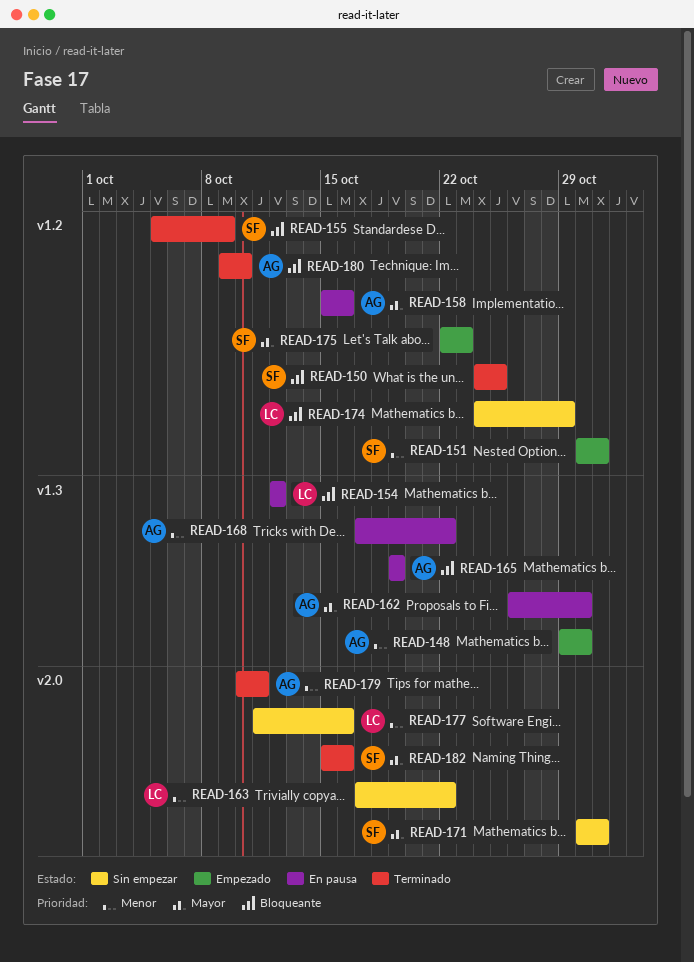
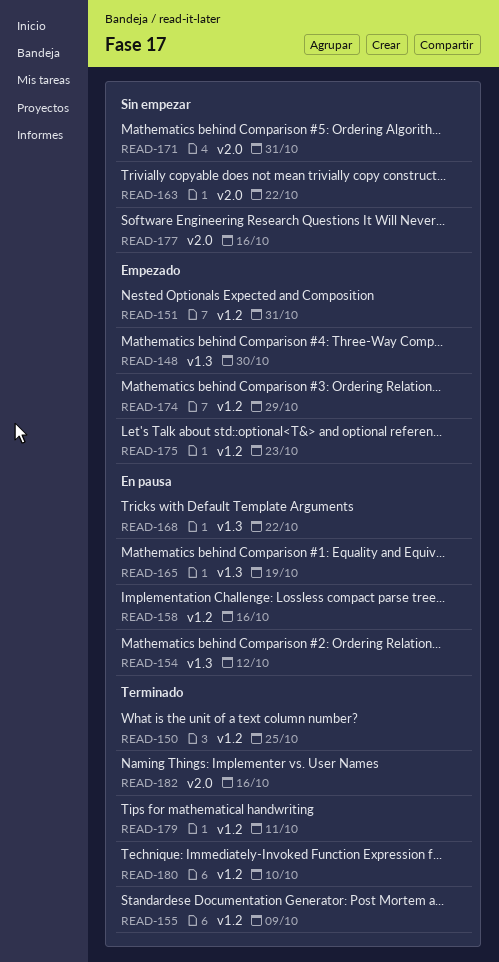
READ-162: present -> none
READ-174, status: Sin empezar -> Empezado
READ-179, label: v2.0 -> v1.2

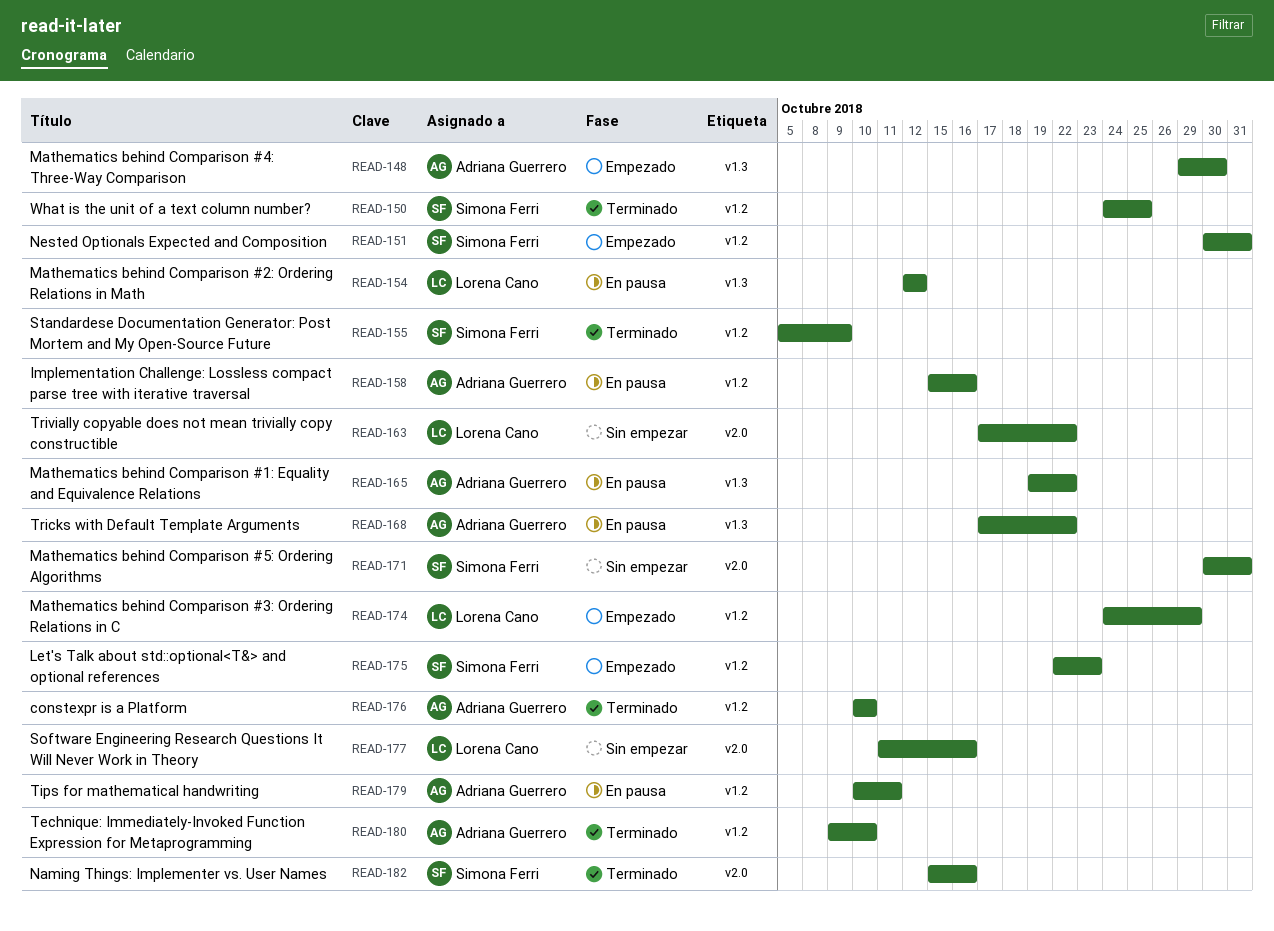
READ-165, due: Oct 19 -> Oct 22
READ-176: none -> present
READ-179, status: Terminado -> En pausa

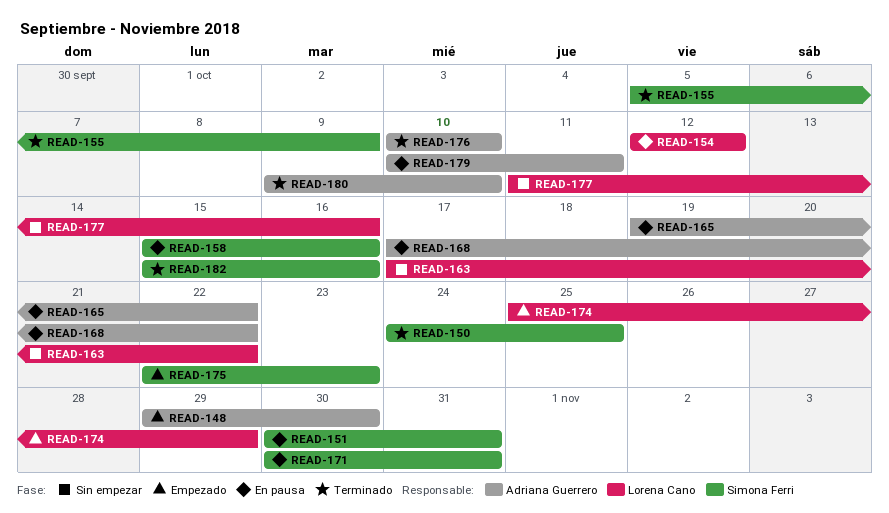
READ-151, status: Empezado -> En pausa
READ-158, owner: Adriana Guerrero -> Simona Ferri
READ-171, status: Sin empezar -> En pausa
READ-174, start: Oct 24 -> Oct 25

